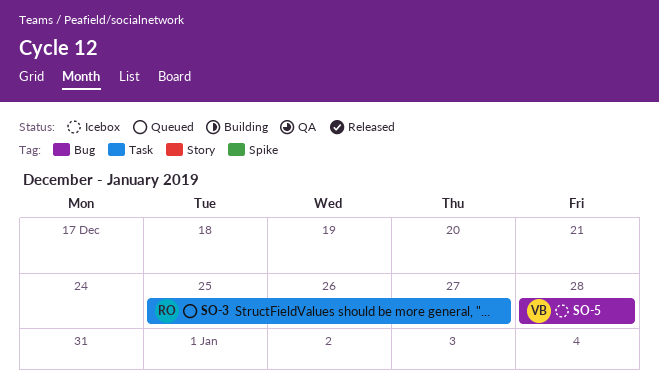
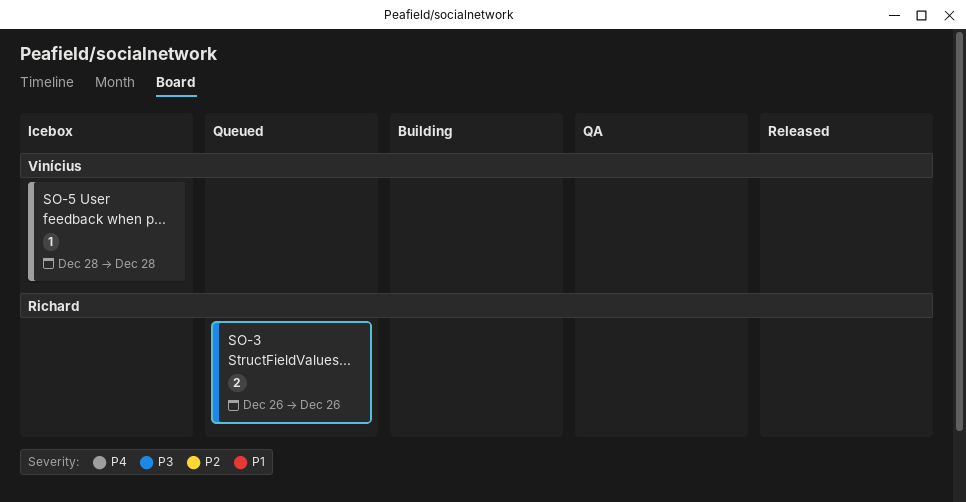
SO-3, start: Dec 25 -> Dec 26
SO-3, due: Dec 27 -> Dec 26

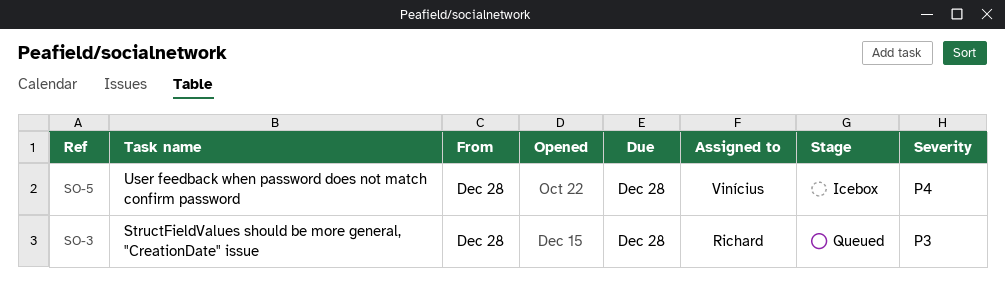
SO-3, start: Dec 26 -> Dec 28
SO-3, due: Dec 26 -> Dec 28

